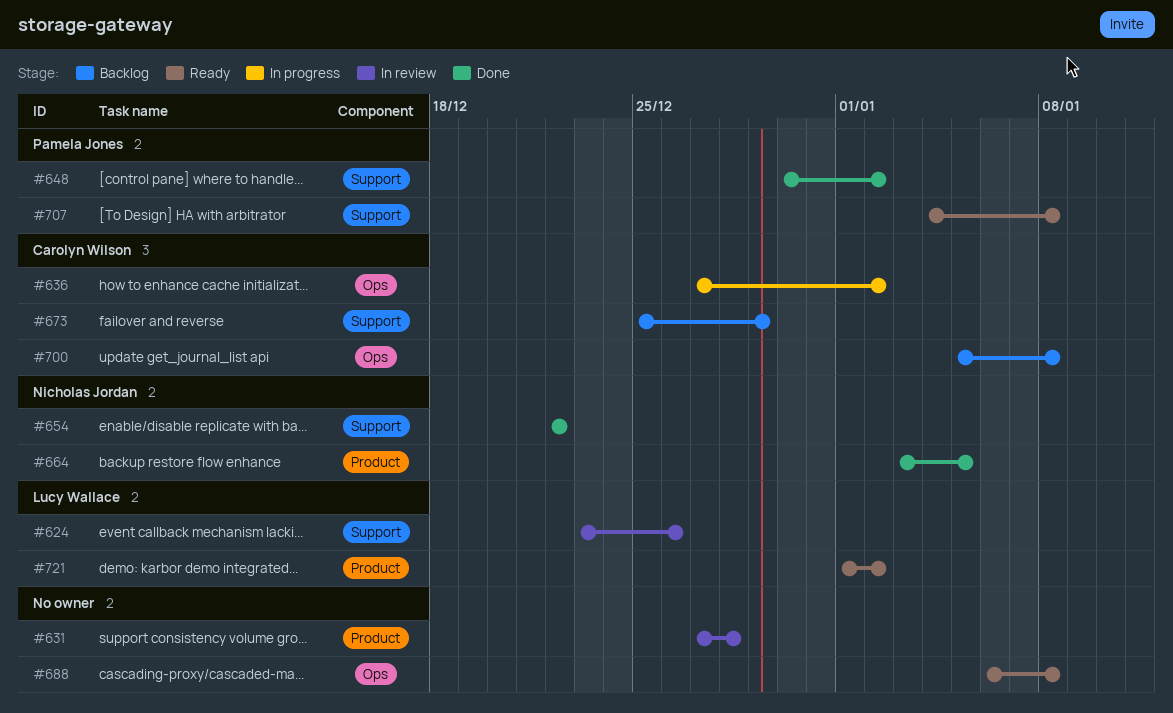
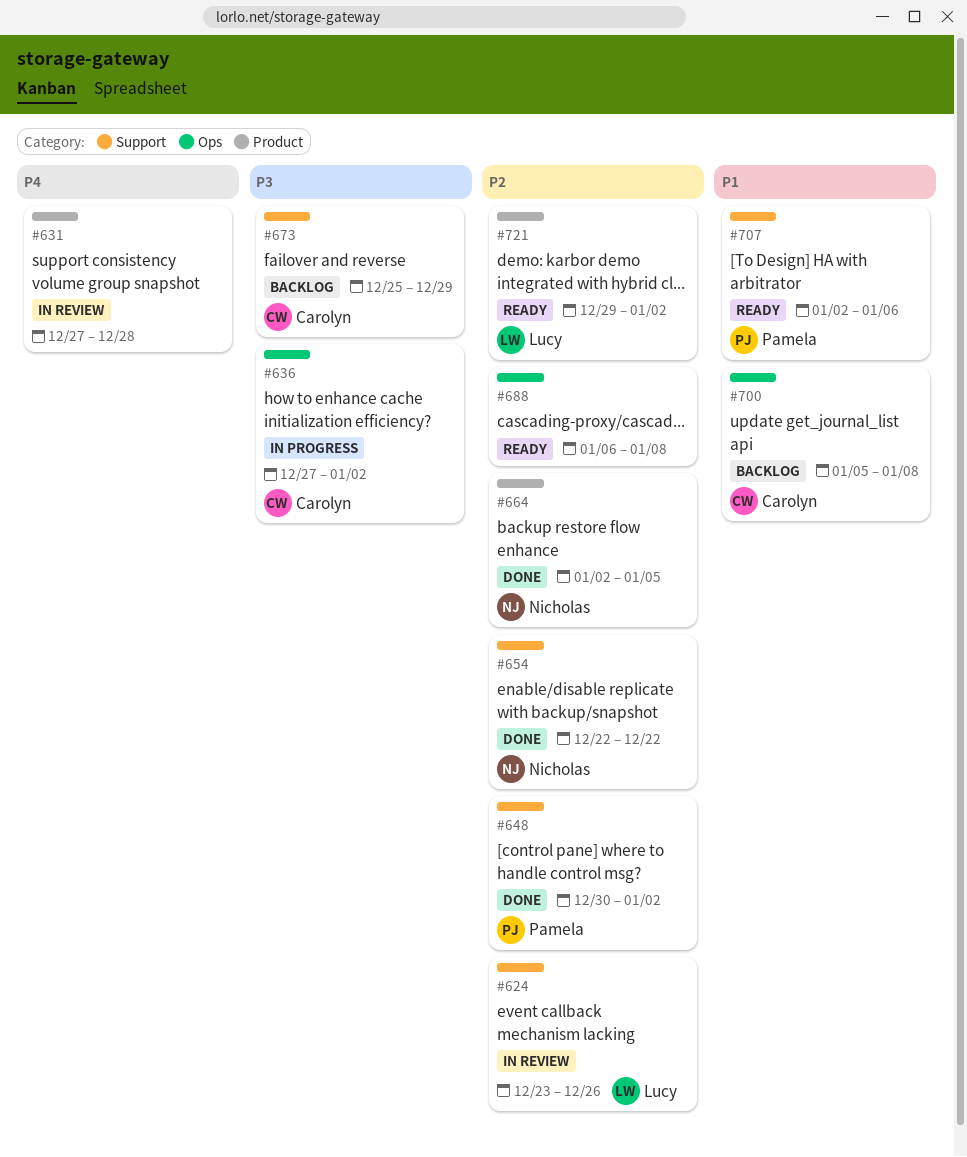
#664, start: Jan 3 -> Jan 2
#707, start: Jan 4 -> Jan 2
#707, due: Jan 8 -> Jan 6
#721, start: Jan 1 -> Dec 29

